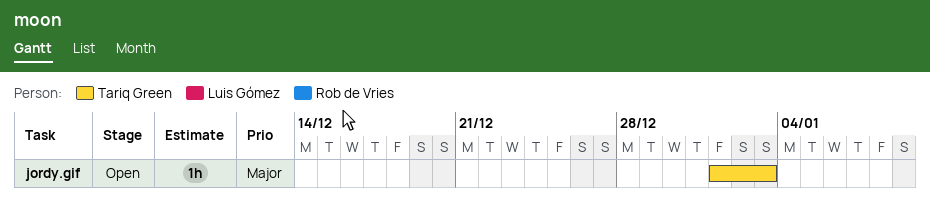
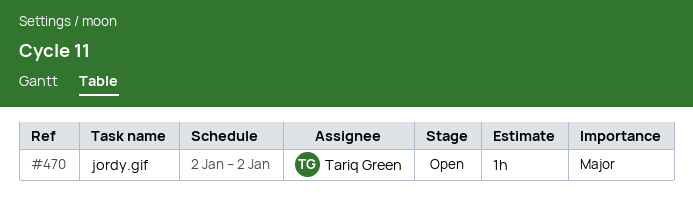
jordy.gif, start: Jan 1 -> Jan 2
jordy.gif, due: Jan 3 -> Jan 2

